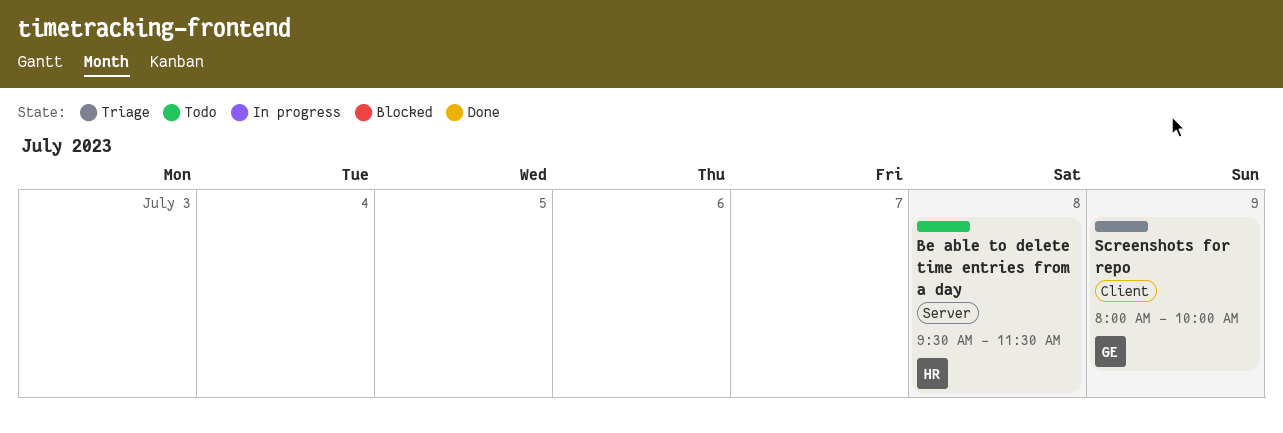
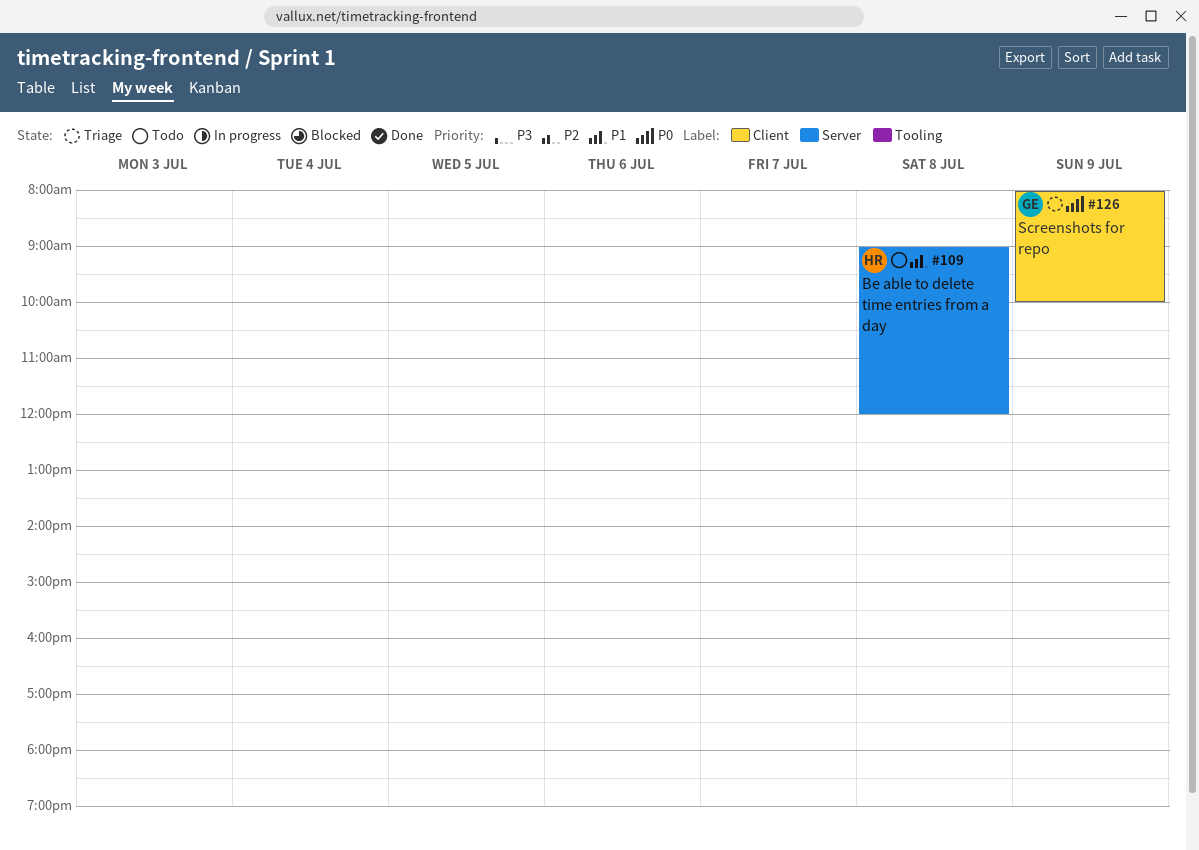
Be able to delete time entries from a day, begins: 09:30 -> 09:00
Be able to delete time entries from a day, ends: 11:30 -> 12:00

